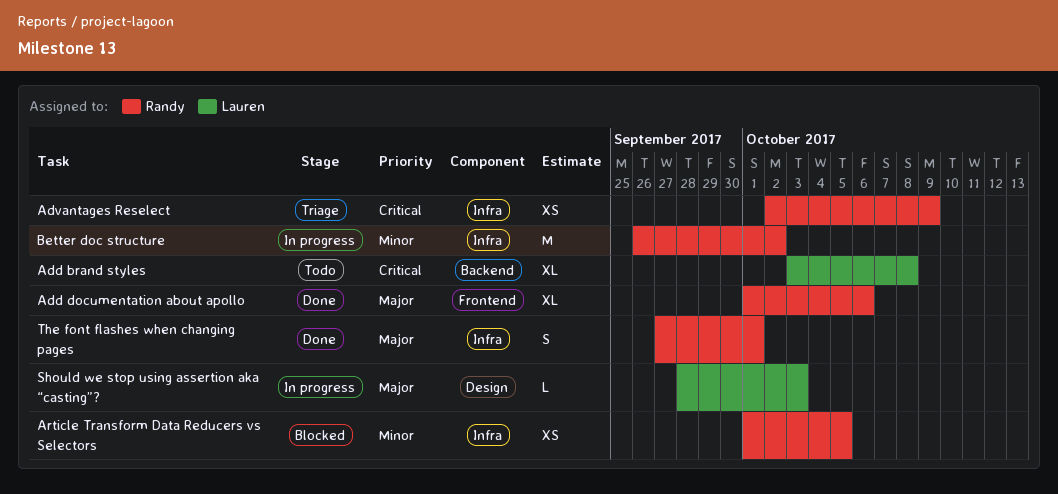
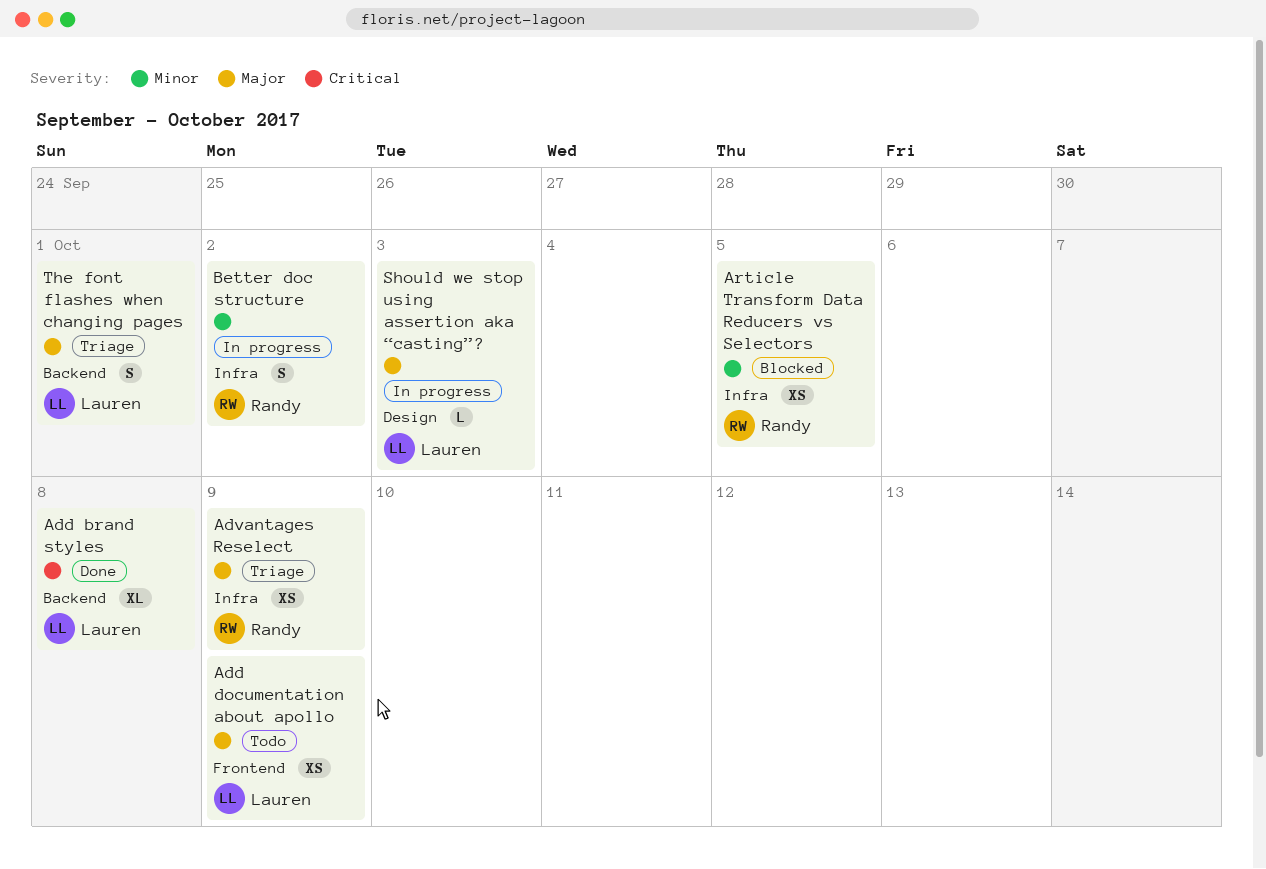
Add brand styles, status: Todo -> Done
Add documentation about apollo, status: Done -> Todo
Add documentation about apollo, owner: Randy -> Lauren
Add documentation about apollo, estimate: XL -> XS
Add documentation about apollo, due: Oct 6 -> Oct 9
Advantages Reselect, priority: Critical -> Major
Better doc structure, estimate: M -> S
The font flashes when changing pages, status: Done -> Triage
The font flashes when changing pages, owner: Randy -> Lauren
The font flashes when changing pages, label: Infra -> Backend

